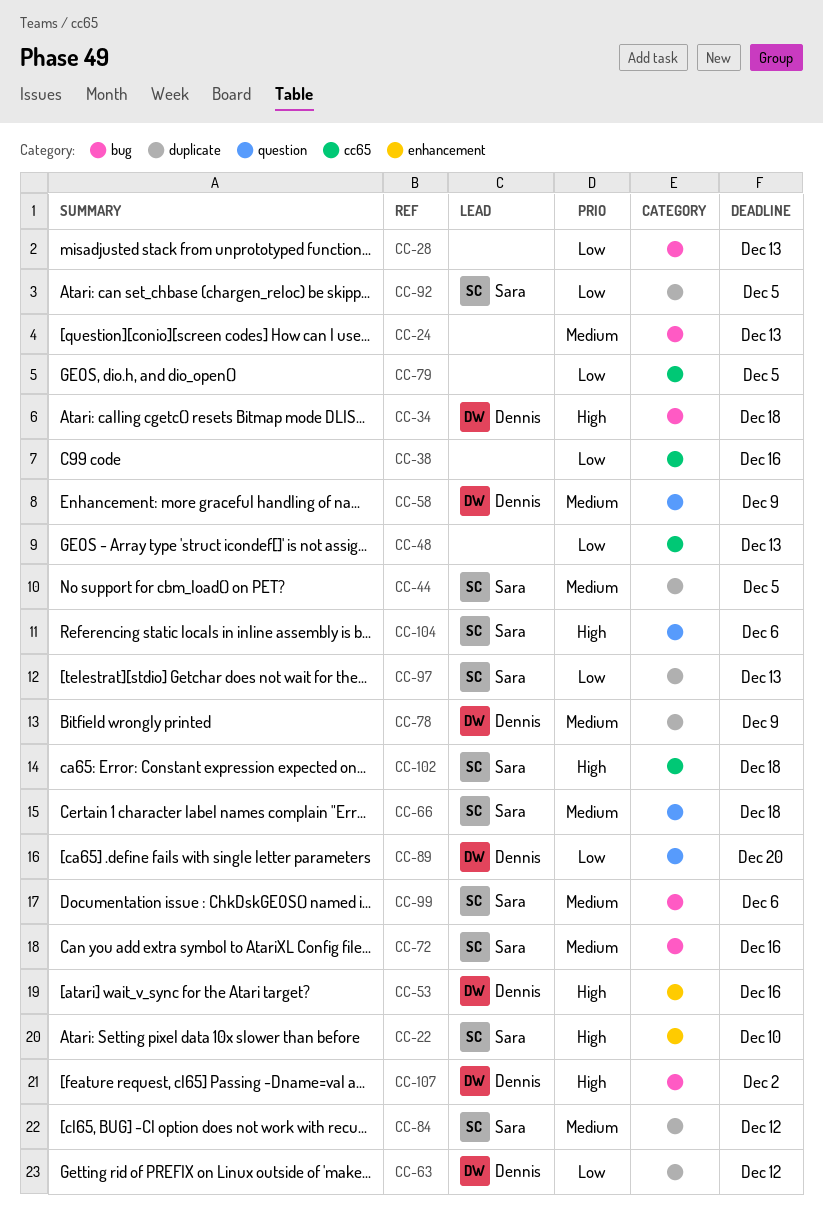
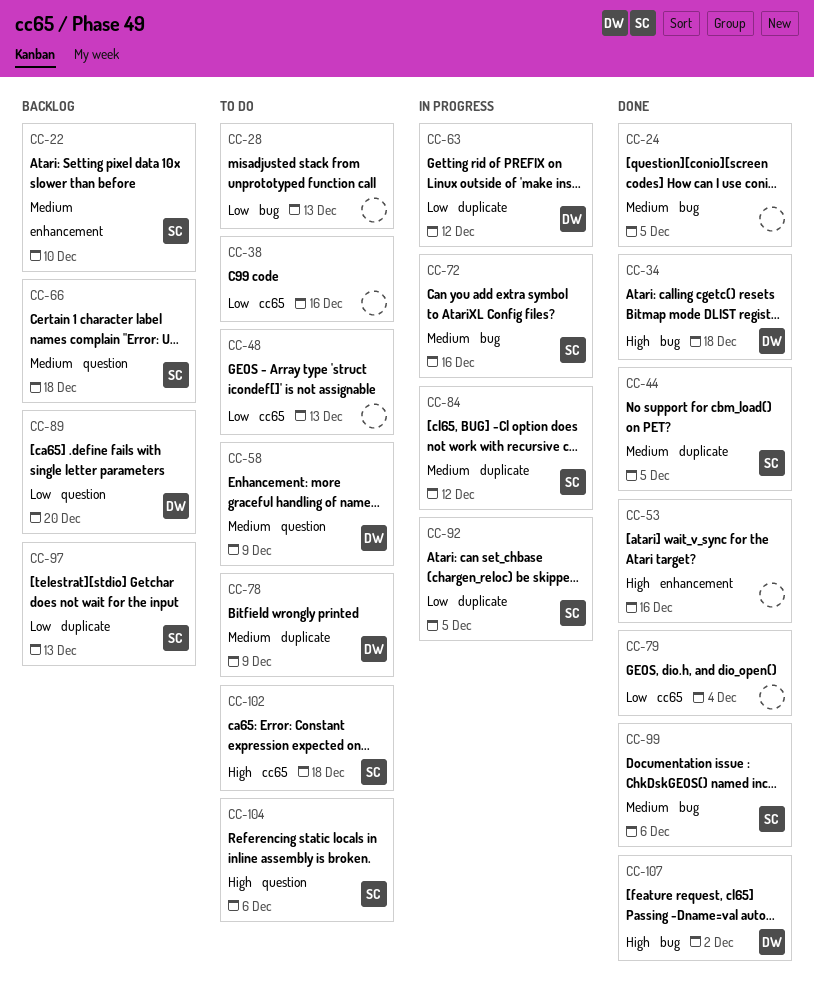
CC-22, priority: High -> Medium
CC-24, due: Dec 13 -> Dec 5
CC-53, owner: Dennis -> none
CC-79, due: Dec 5 -> Dec 4

